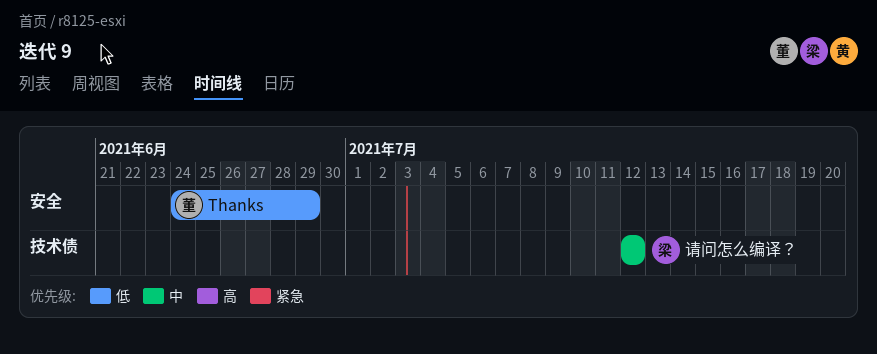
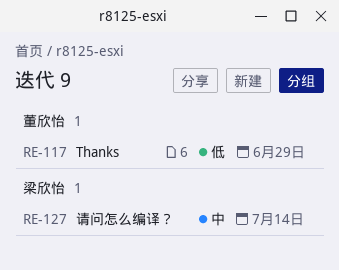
请问怎么编译？, due: Jul 12 -> Jul 14

